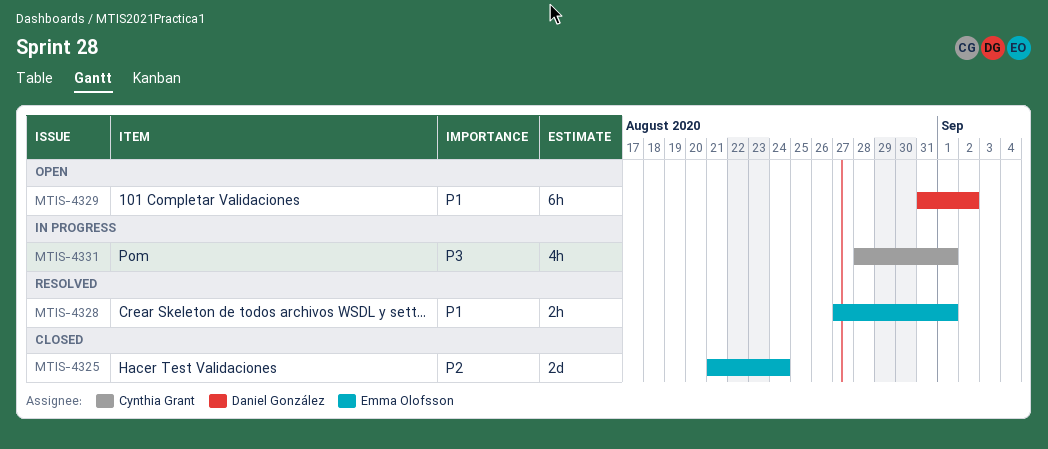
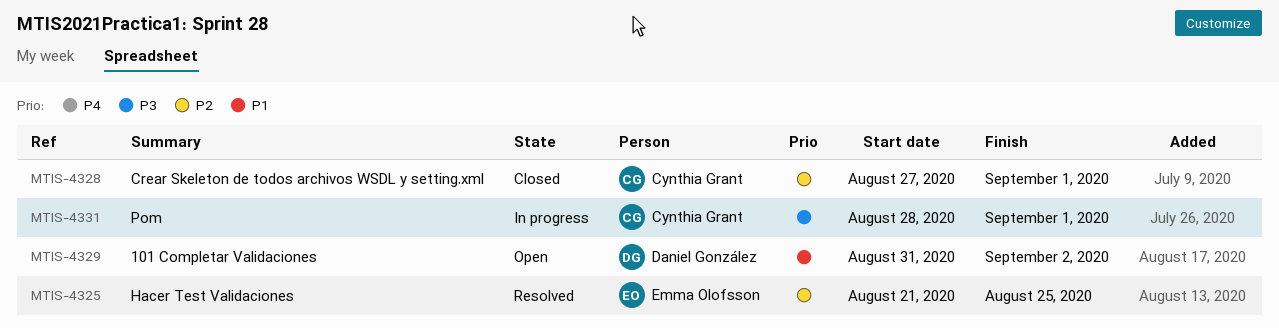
MTIS-4325, status: Closed -> Resolved
MTIS-4325, due: Aug 24 -> Aug 25
MTIS-4328, status: Resolved -> Closed
MTIS-4328, owner: Emma Olofsson -> Cynthia Grant
MTIS-4328, priority: P1 -> P2

